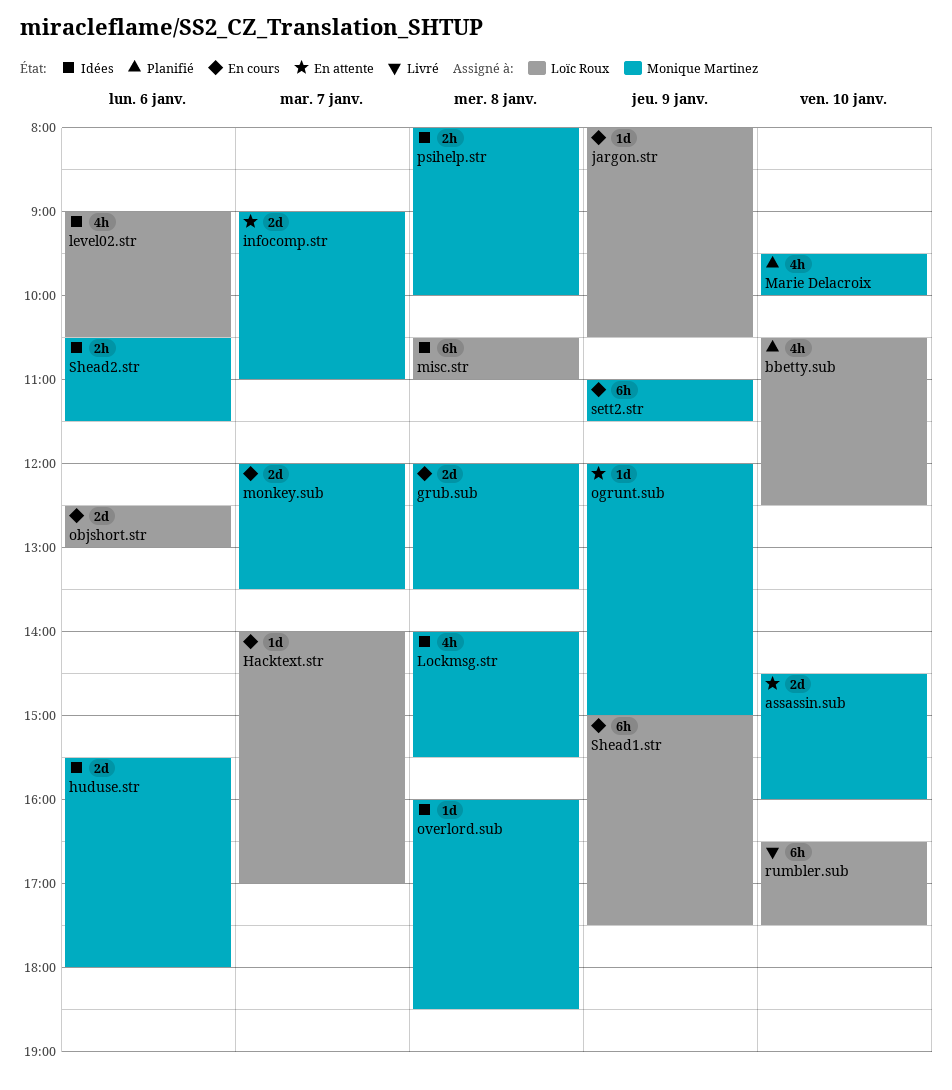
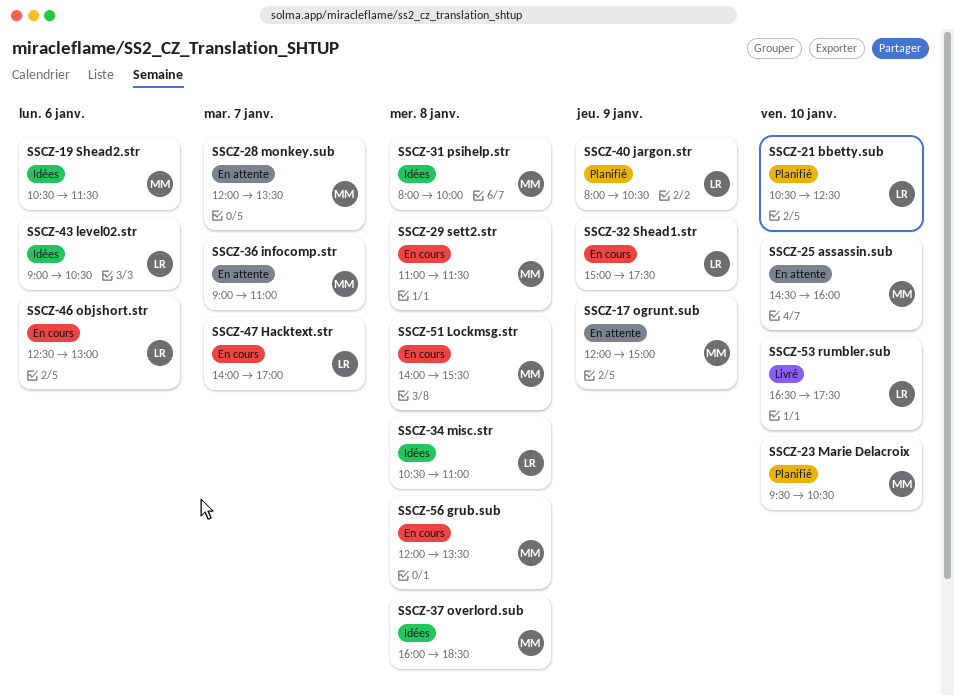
huduse.str: present -> none
jargon.str, status: En cours -> Planifié
Lockmsg.str, status: Idées -> En cours
Marie Delacroix, ends: 10:00 -> 10:30
monkey.sub, status: En cours -> En attente
sett2.str, day: Jan 9 -> Jan 8

